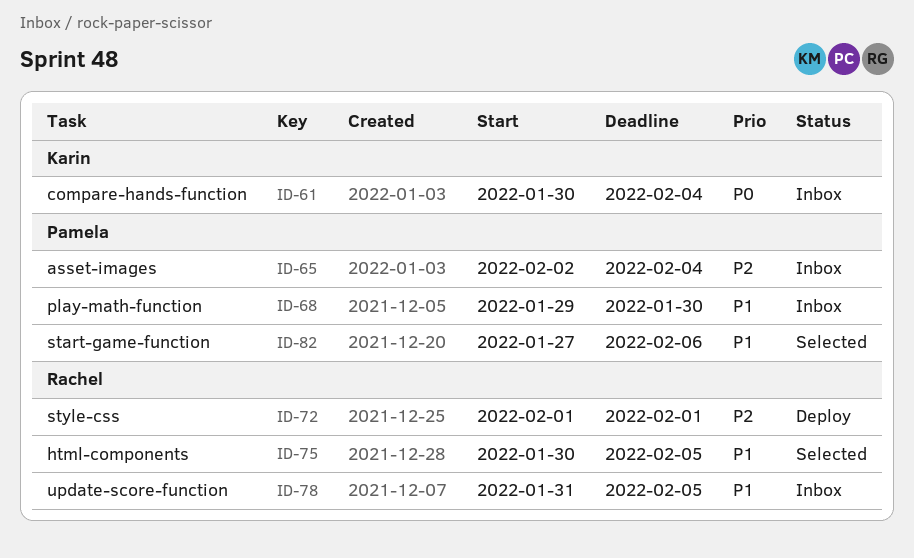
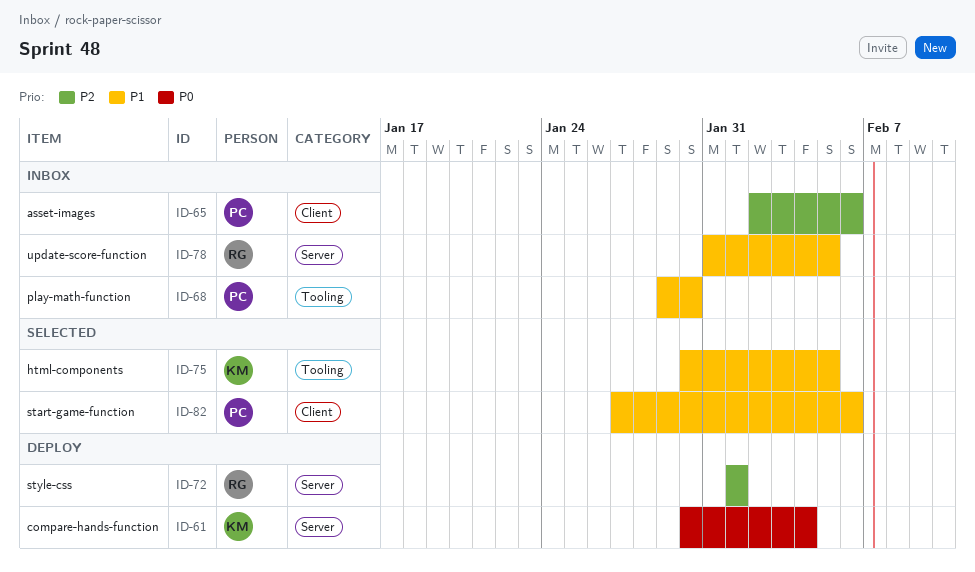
ID-61, status: Inbox -> Deploy
ID-65, due: Feb 4 -> Feb 6
ID-75, owner: Rachel -> Karin

